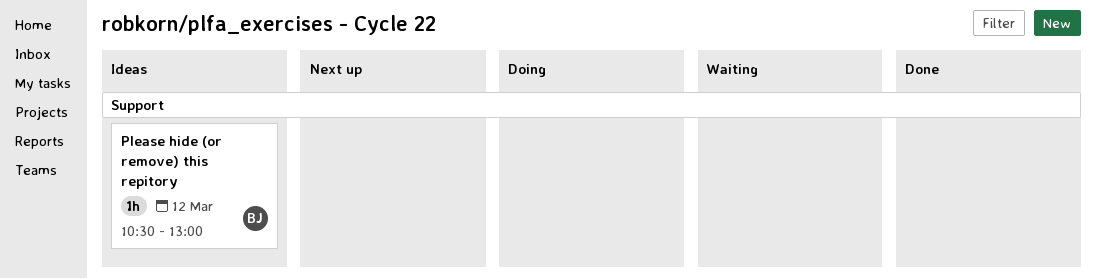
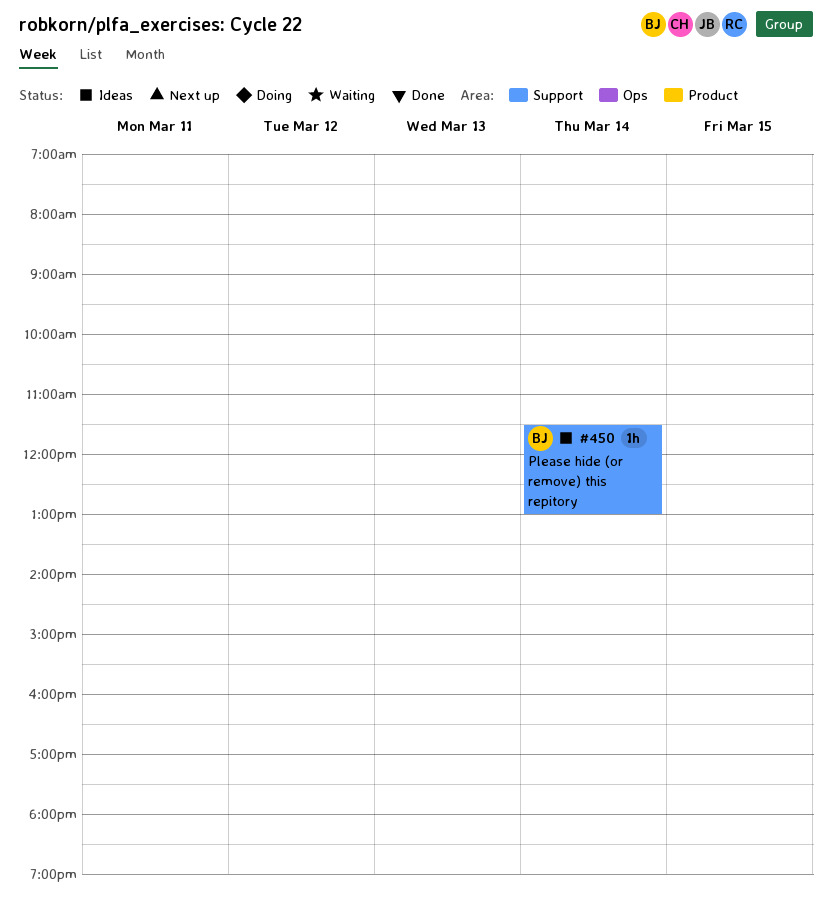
Please hide (or remove) this repitory, day: Mar 12 -> Mar 14
Please hide (or remove) this repitory, begins: 10:30 -> 11:30

